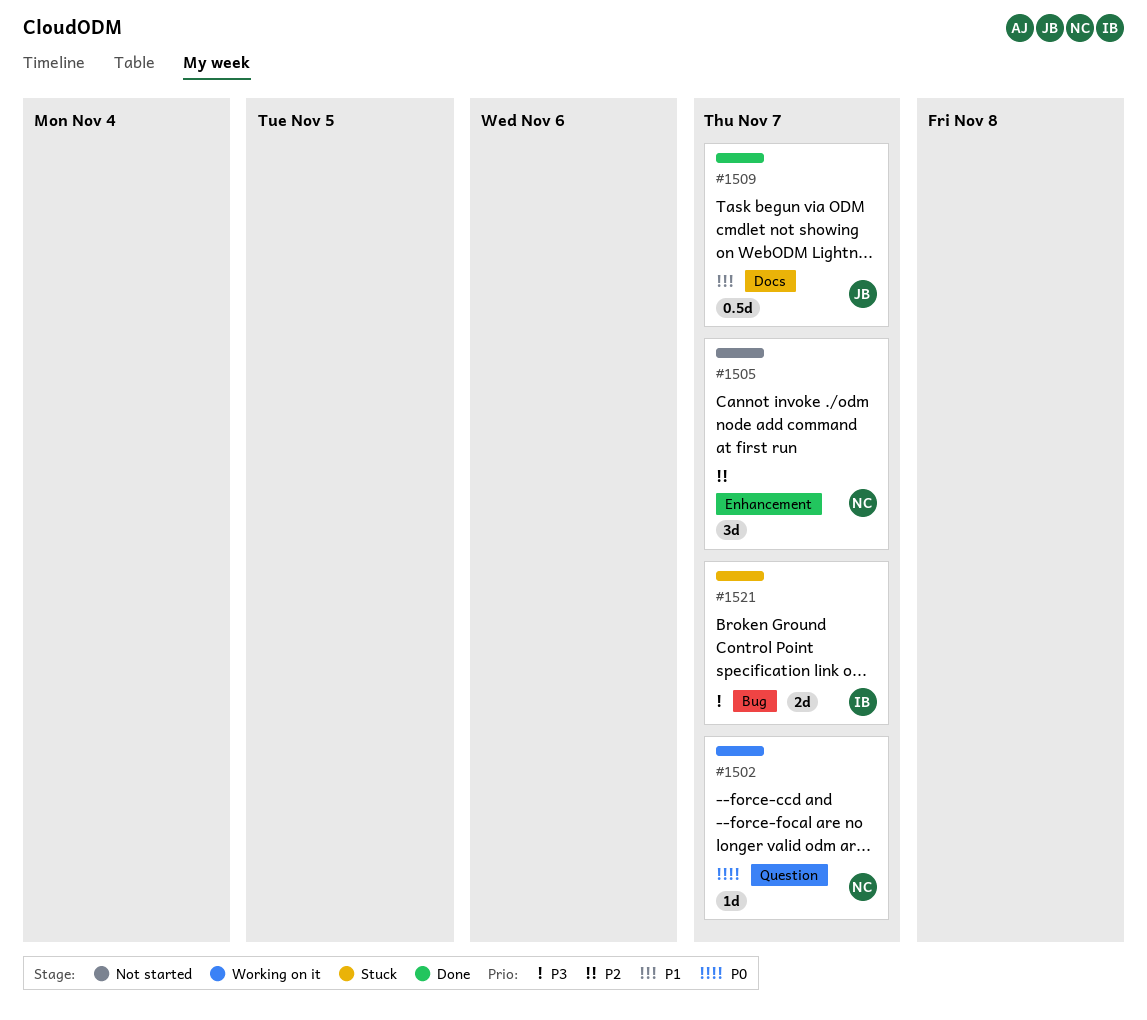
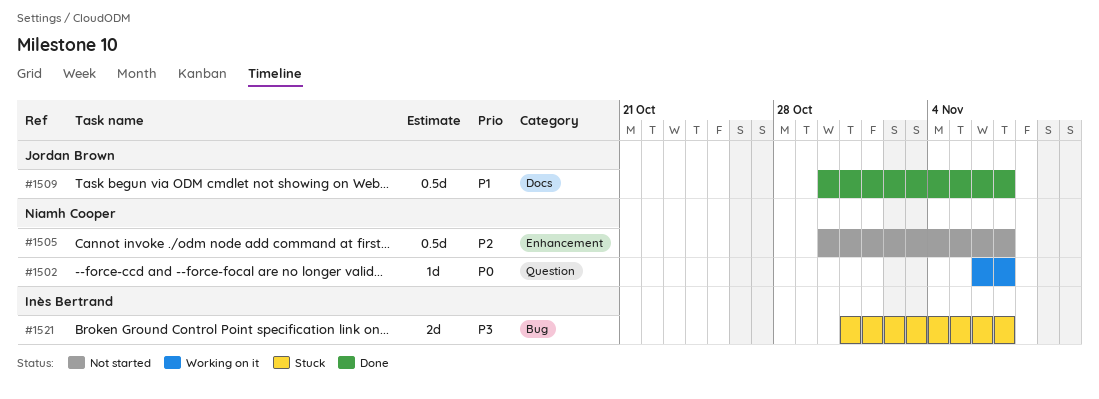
#1505, estimate: 3d -> 0.5d

